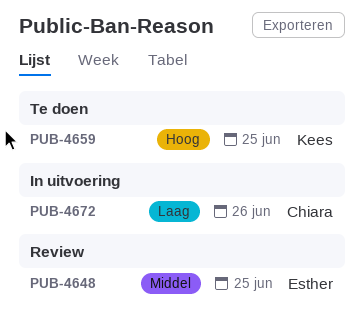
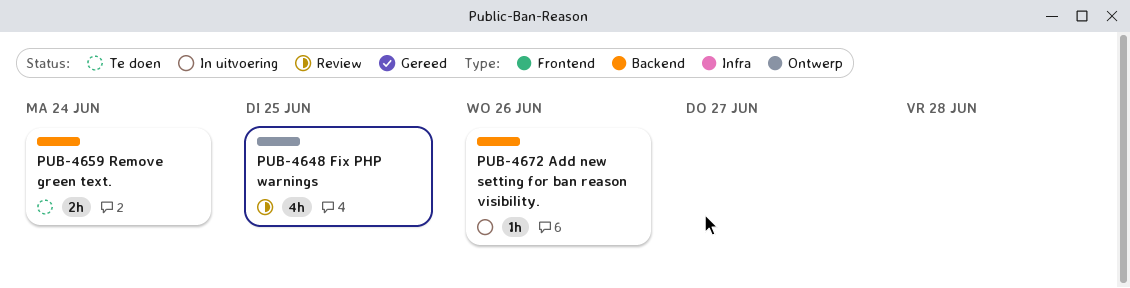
PUB-4659, due: Jun 25 -> Jun 24

